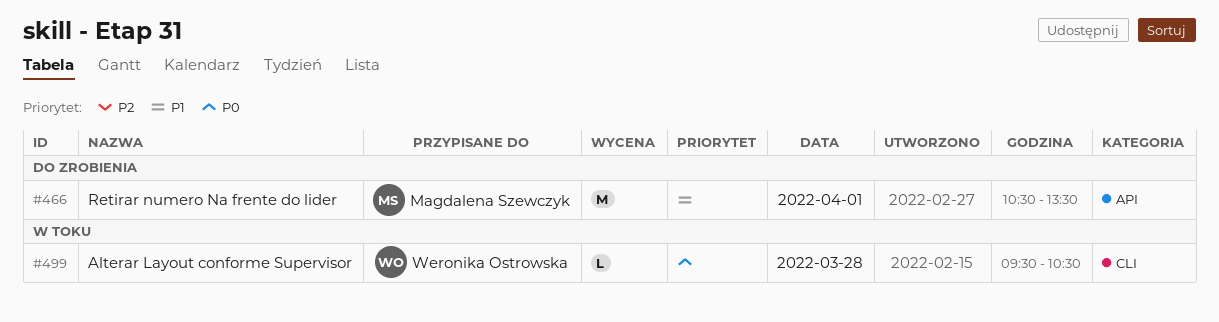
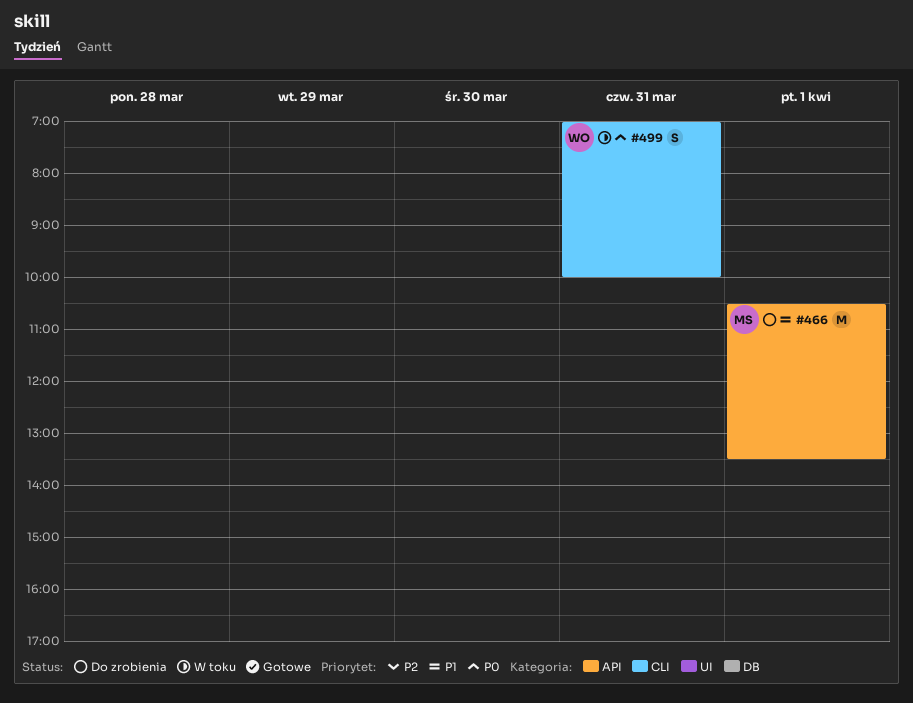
#499, estimate: L -> S
#499, day: Mar 28 -> Mar 31
#499, begins: 09:30 -> 07:00
#499, ends: 10:30 -> 10:00

